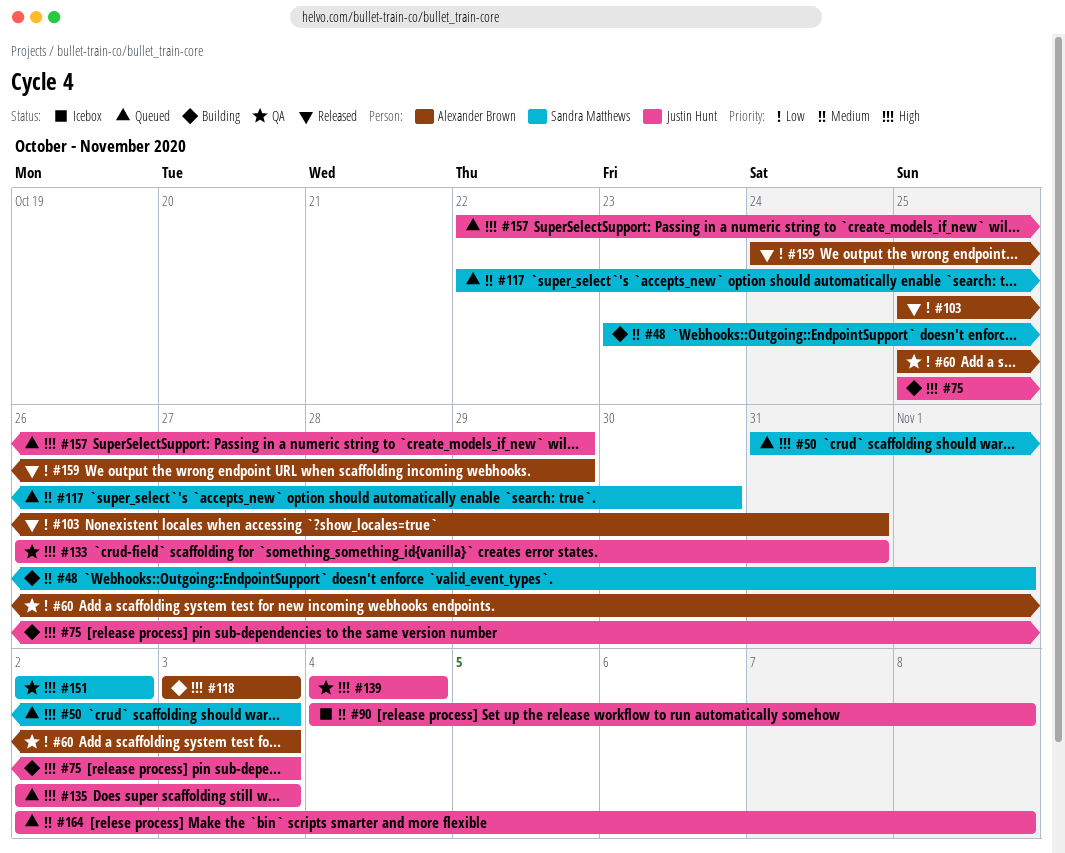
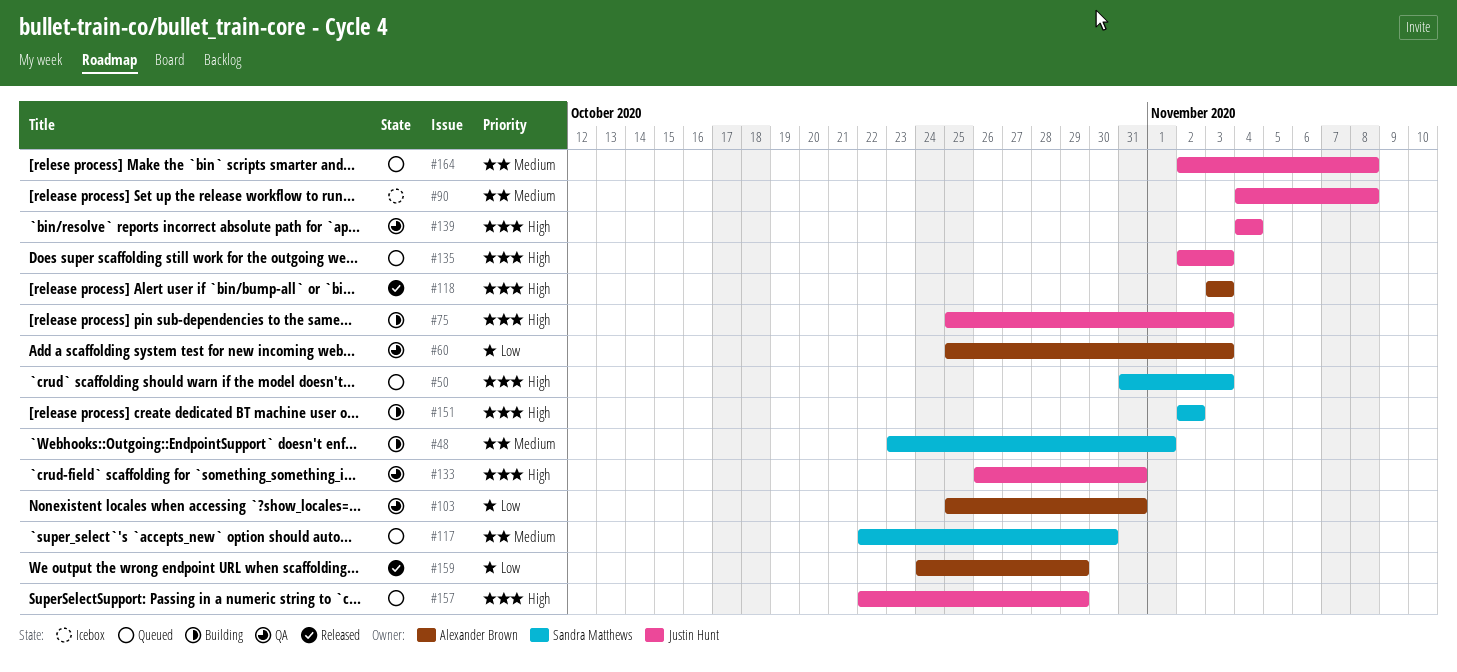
#103, status: Released -> QA
#118, status: Building -> Released
#151, status: QA -> Building

